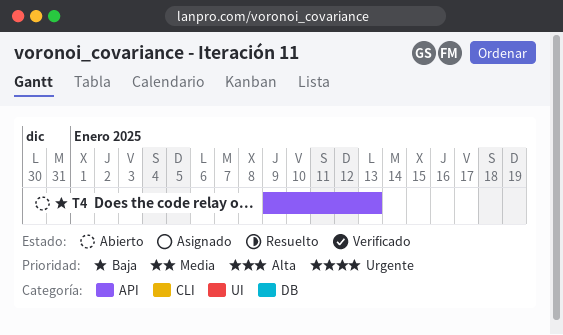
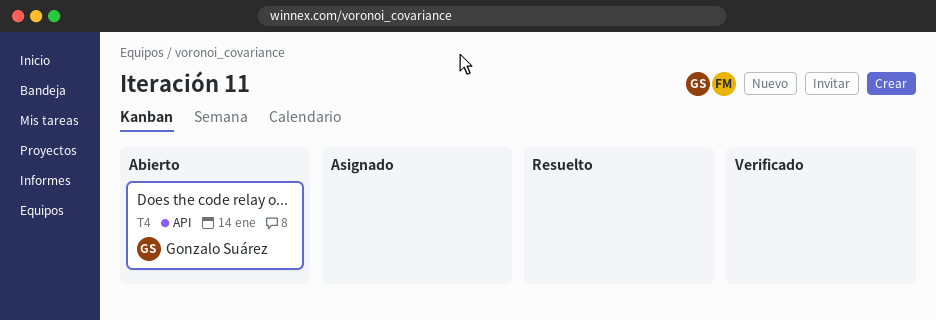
T4, due: Jan 13 -> Jan 14

